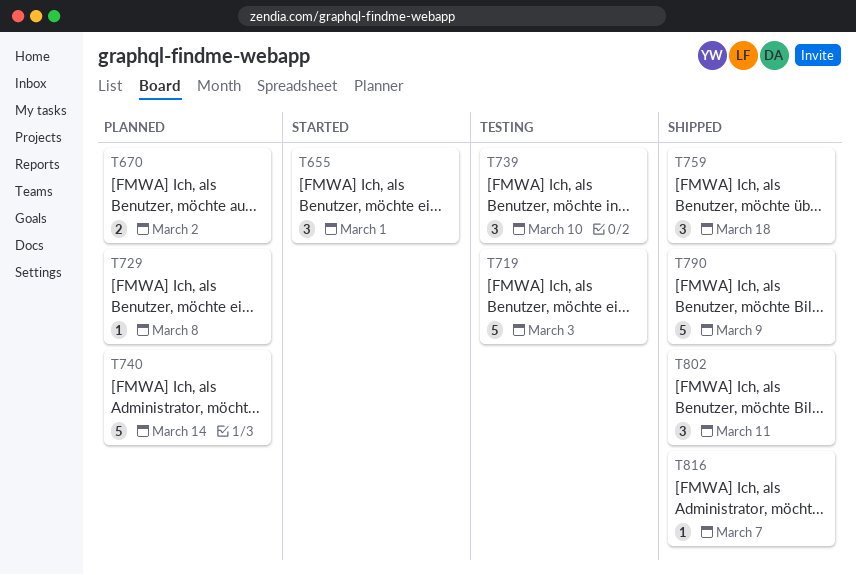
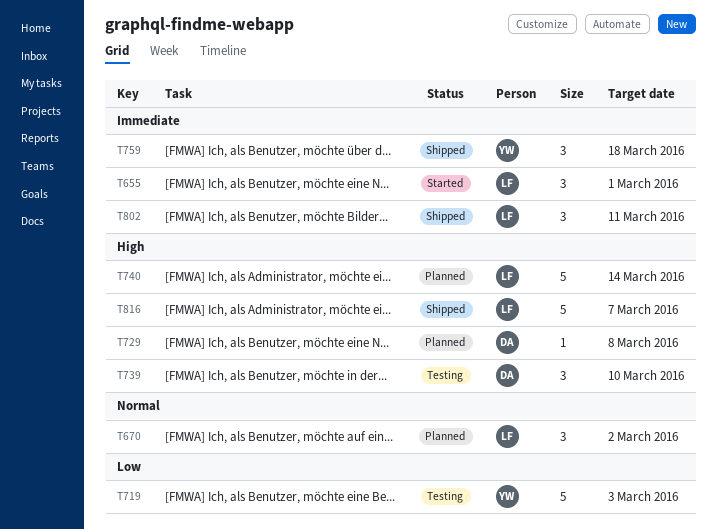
T670, estimate: 2 -> 3
T790: present -> none
T816, estimate: 1 -> 5

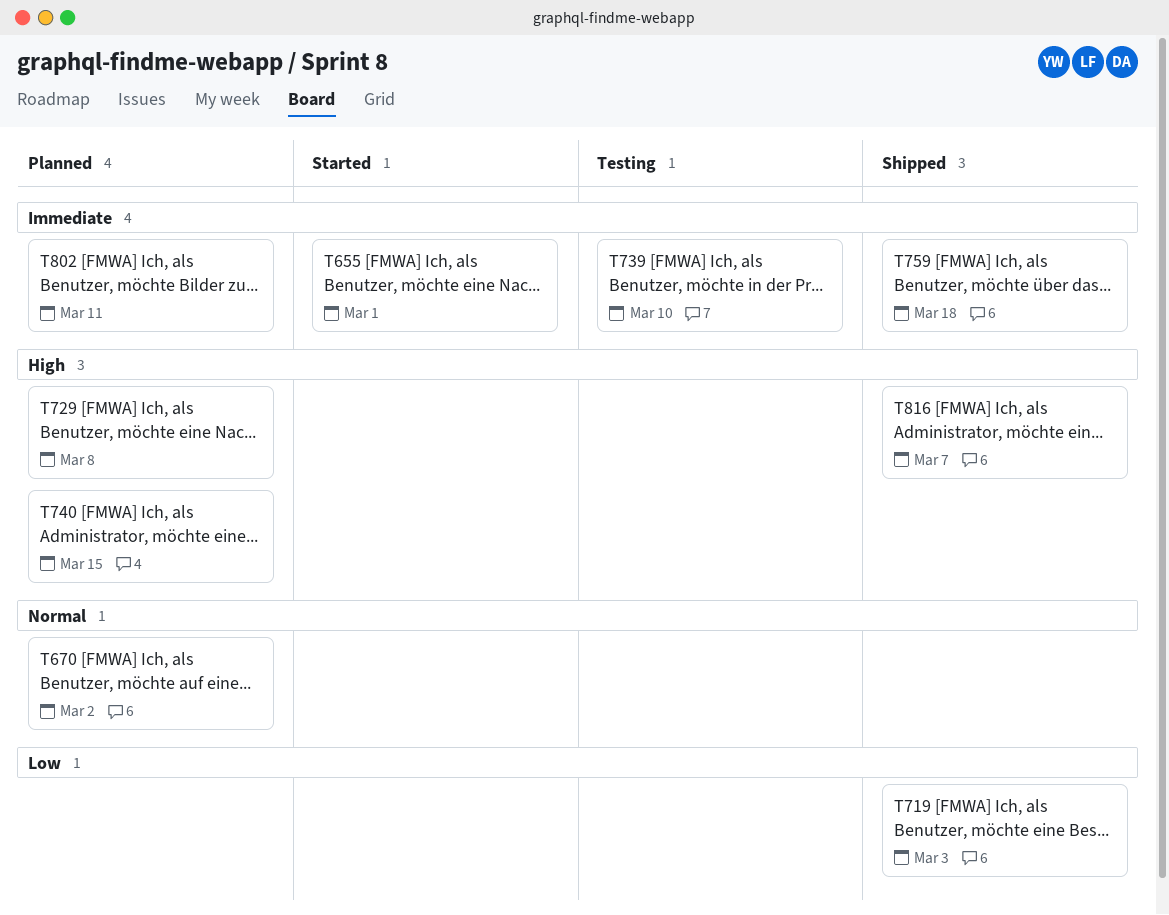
T719, status: Testing -> Shipped
T739, priority: High -> Immediate
T740, due: Mar 14 -> Mar 15
T802, status: Shipped -> Planned

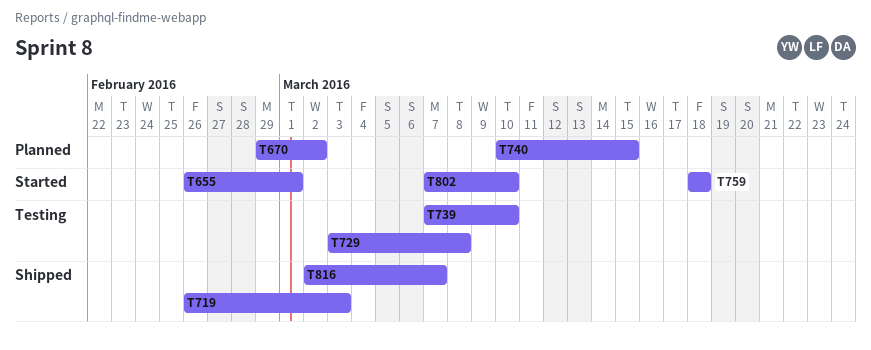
T729, status: Planned -> Testing
T759, status: Shipped -> Started
T802, status: Planned -> Started
T802, due: Mar 11 -> Mar 10

